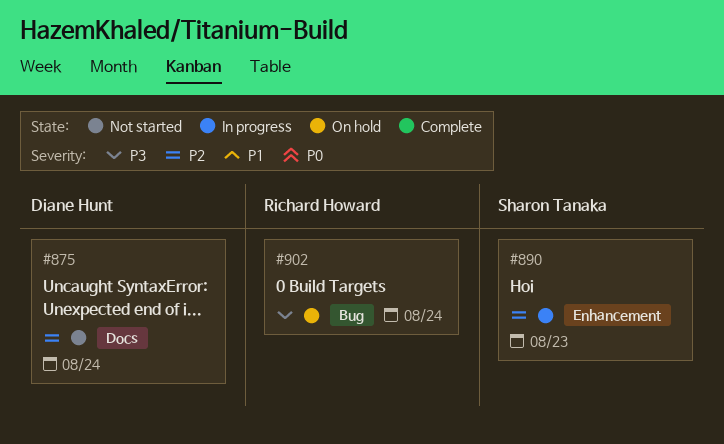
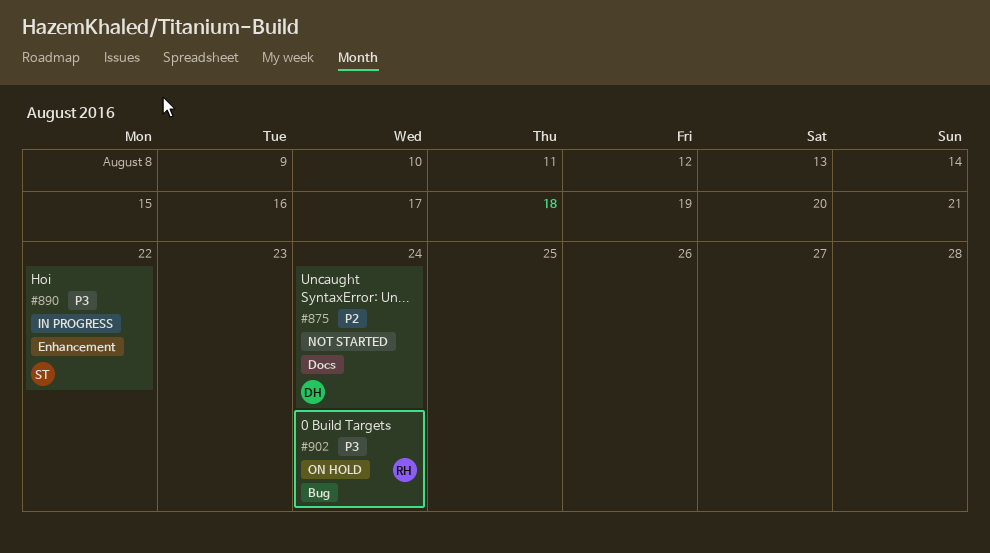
#890, priority: P2 -> P3
#890, due: Aug 23 -> Aug 22

